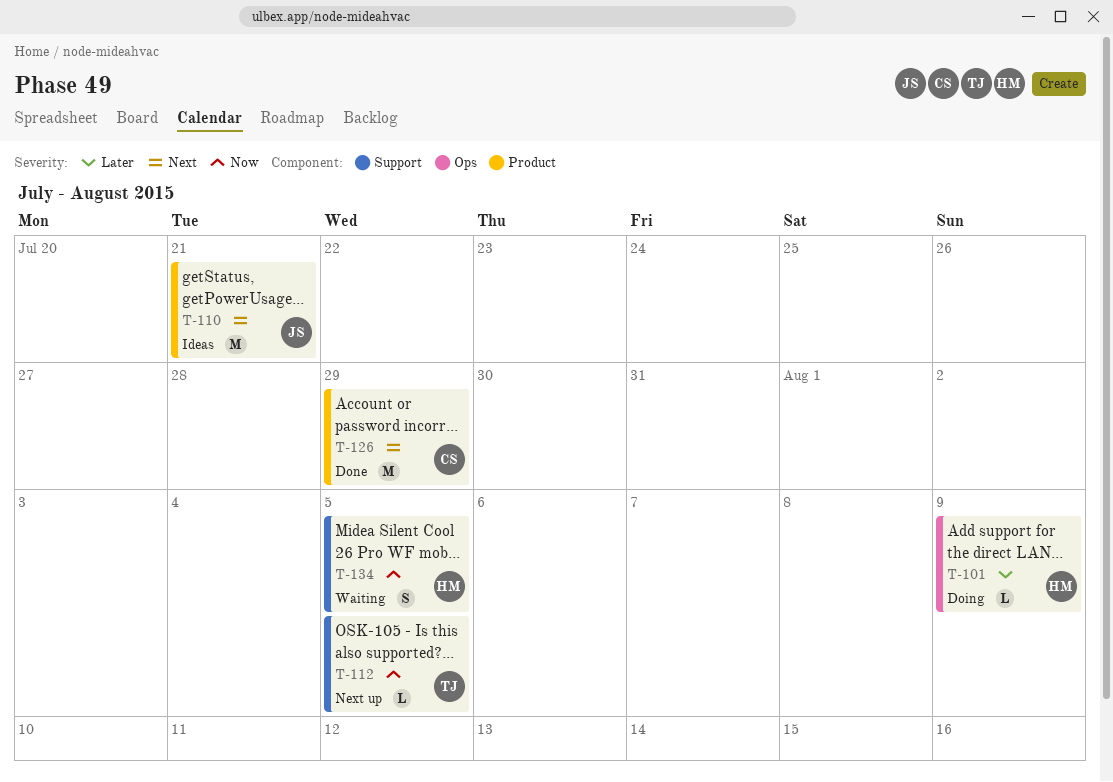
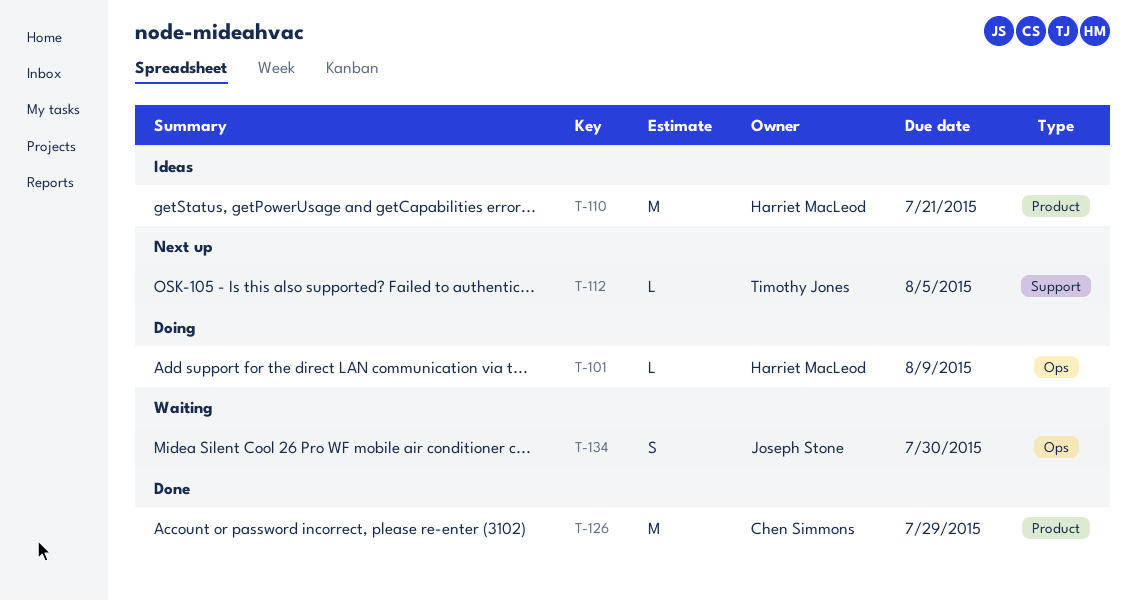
T-110, owner: Joseph Stone -> Harriet MacLeod
T-134, owner: Harriet MacLeod -> Joseph Stone
T-134, label: Support -> Ops
T-134, due: Aug 5 -> Jul 30

